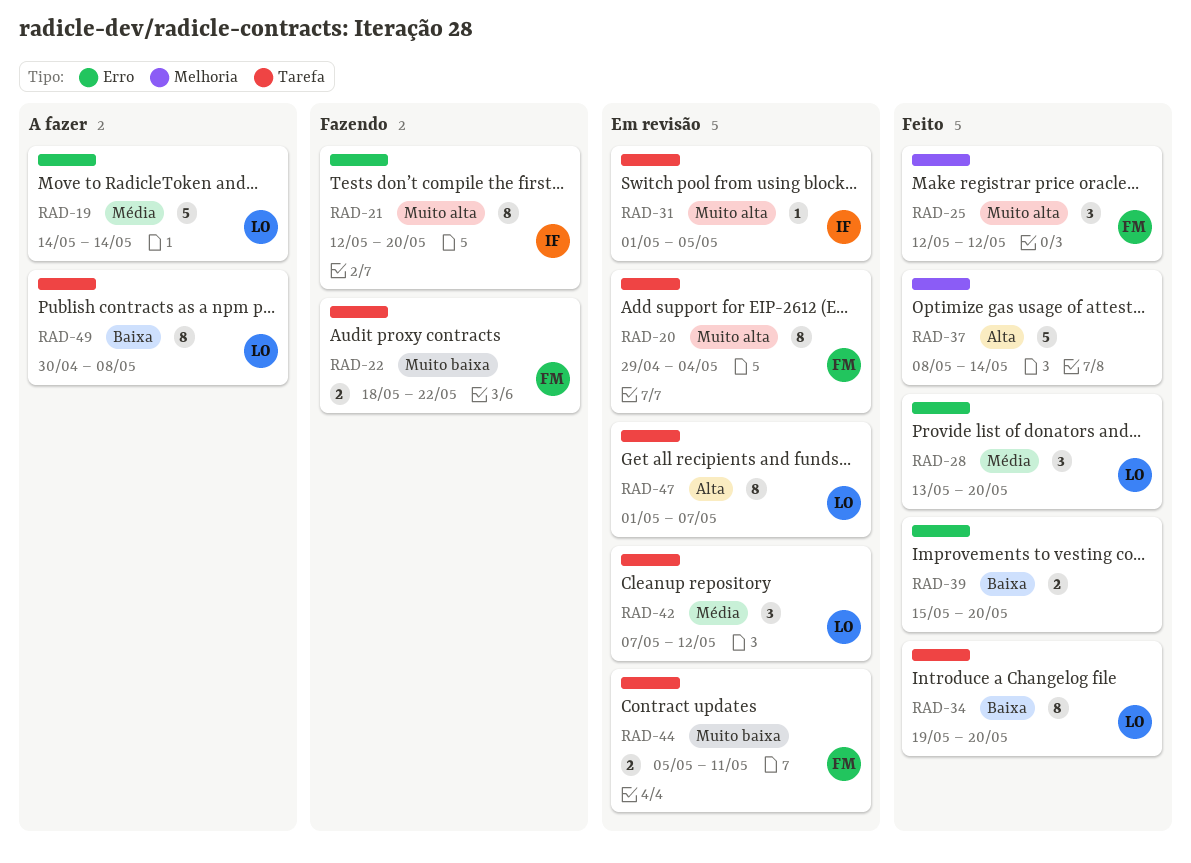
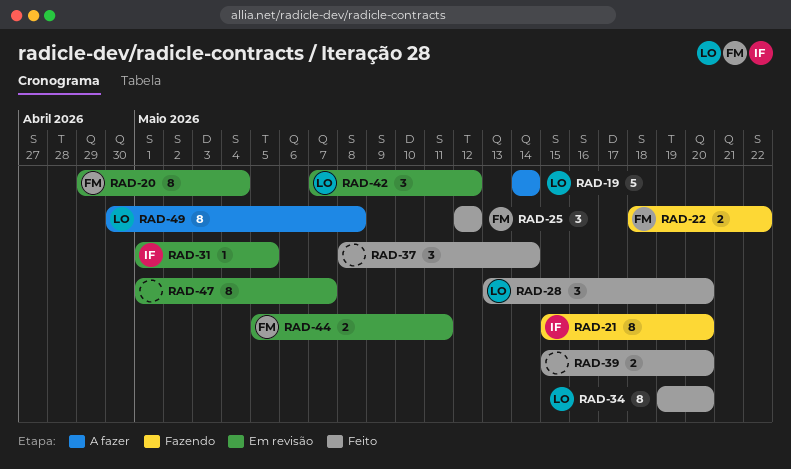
RAD-21, start: May 12 -> May 15
RAD-37, estimate: 5 -> 3
RAD-47, owner: LO -> none

